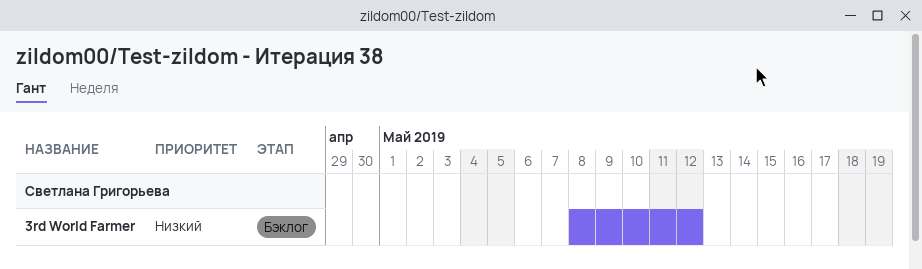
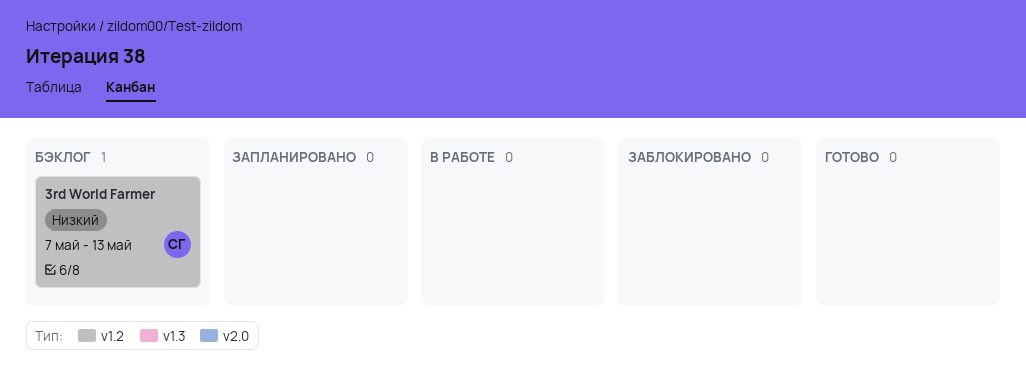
3rd World Farmer, start: May 8 -> May 7
3rd World Farmer, due: May 12 -> May 13

